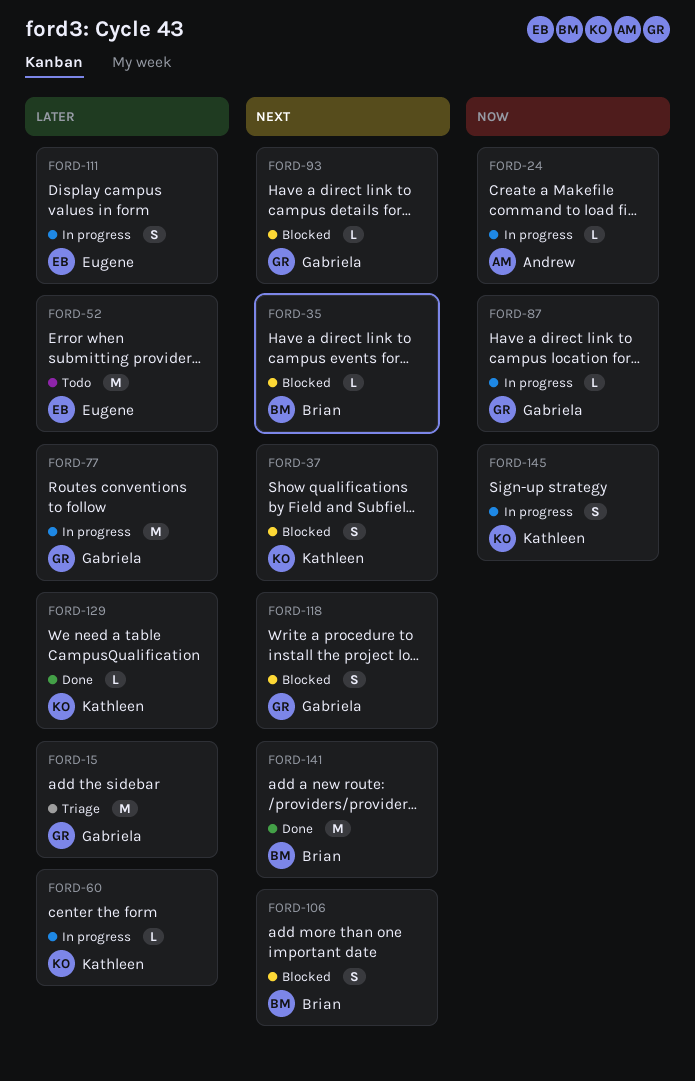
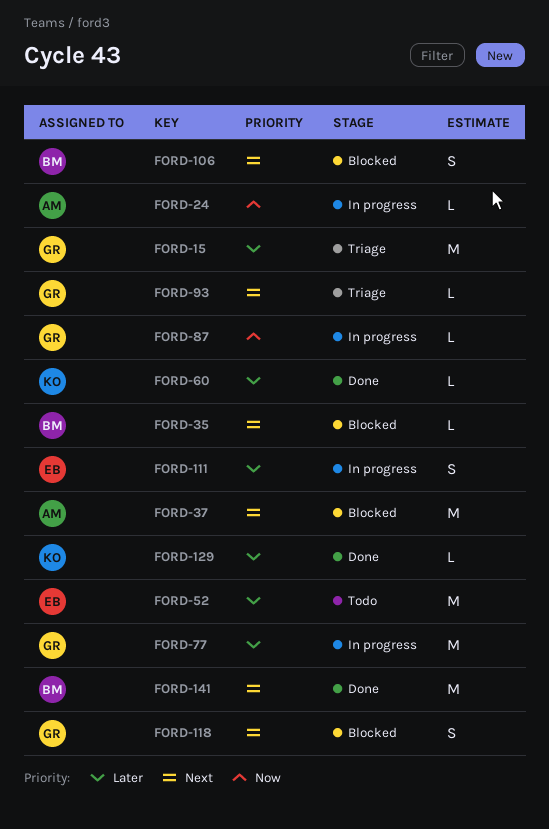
FORD-37, owner: Kathleen -> Andrew
FORD-37, estimate: S -> M
FORD-60, status: In progress -> Done
FORD-93, status: Blocked -> Triage
FORD-145: present -> none

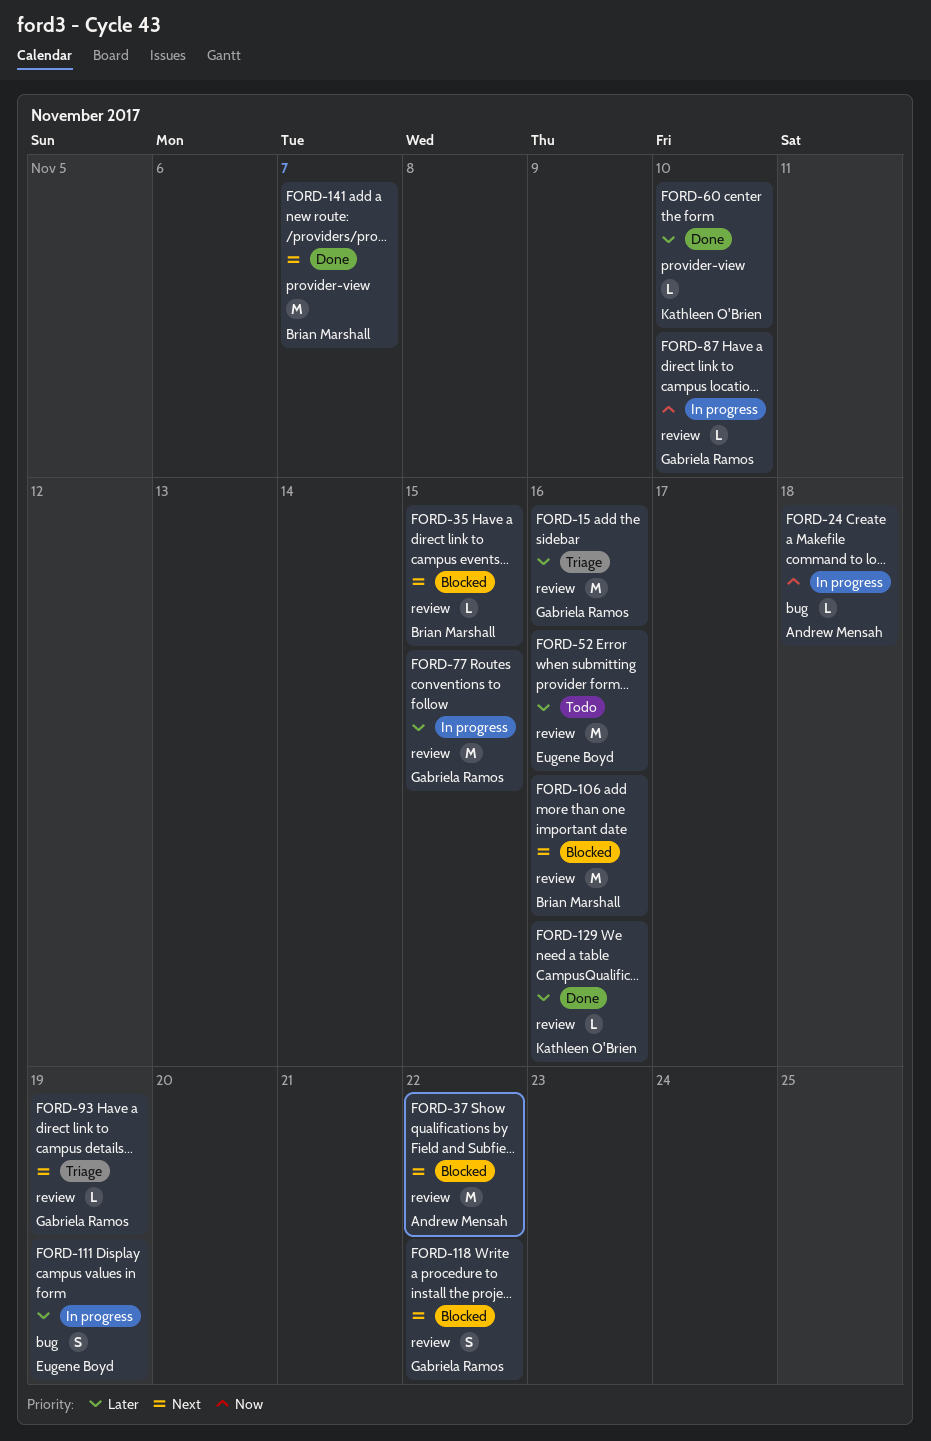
FORD-106, estimate: S -> M

